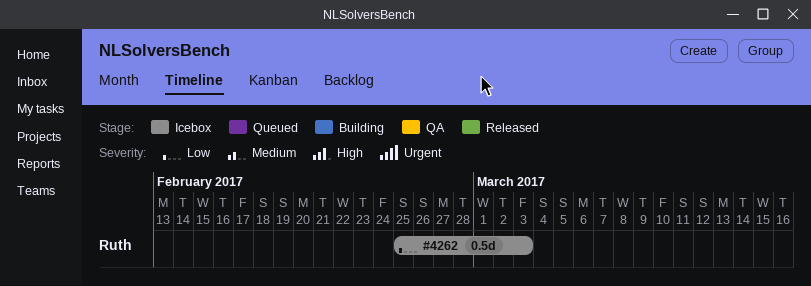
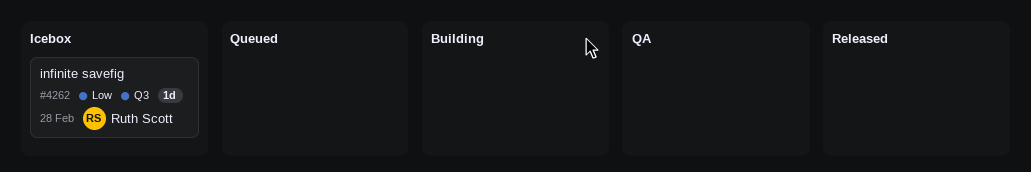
#4262, estimate: 0.5d -> 1d
#4262, due: Mar 3 -> Feb 28

